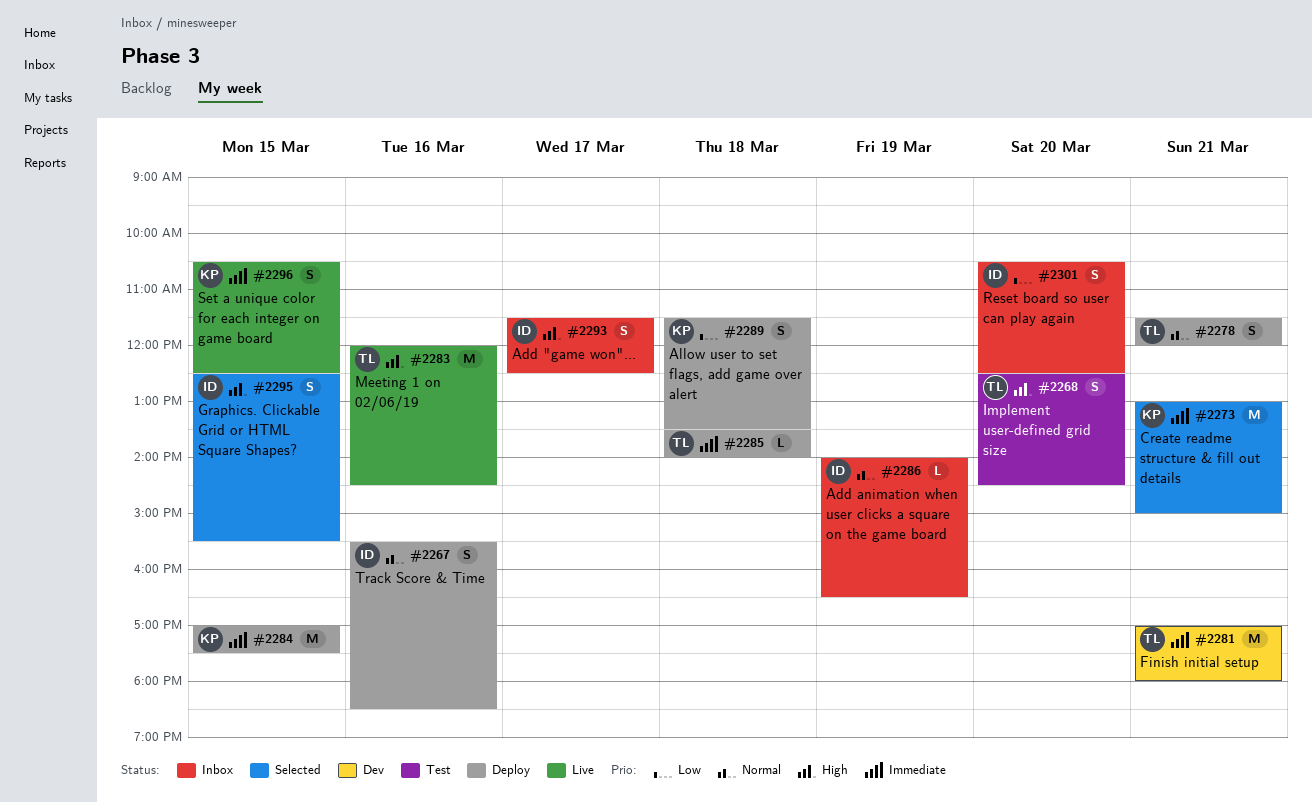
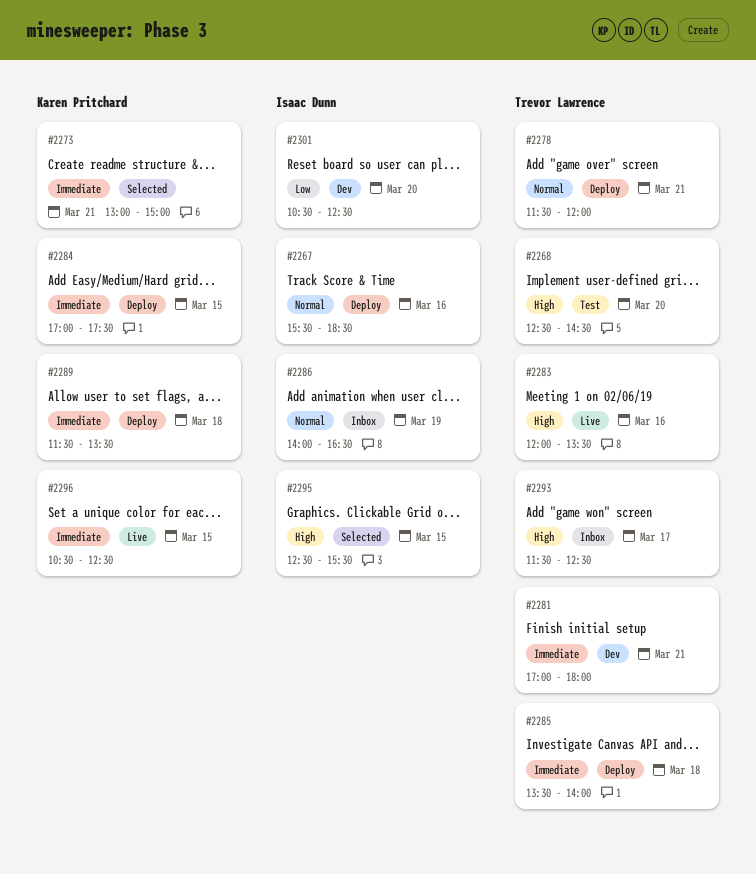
#2283, ends: 14:30 -> 13:30
#2289, priority: Low -> Immediate
#2293, owner: Isaac Dunn -> Trevor Lawrence
#2301, status: Inbox -> Dev

